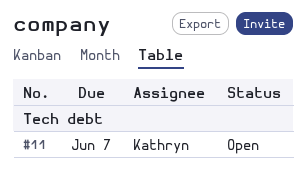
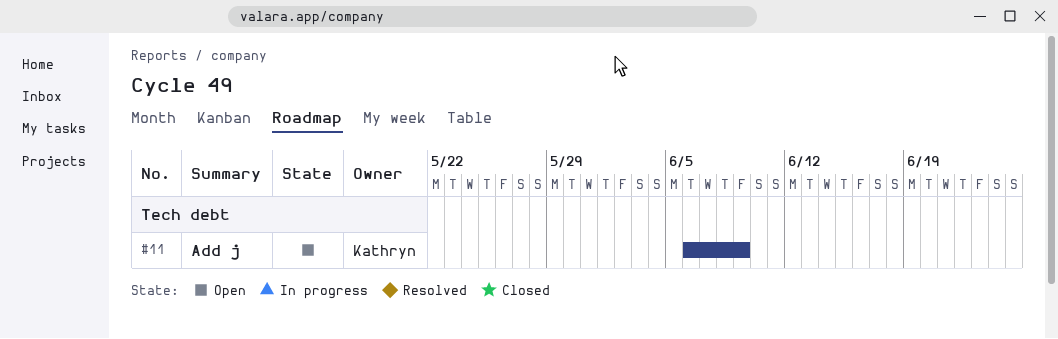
#11, due: Jun 7 -> Jun 9

